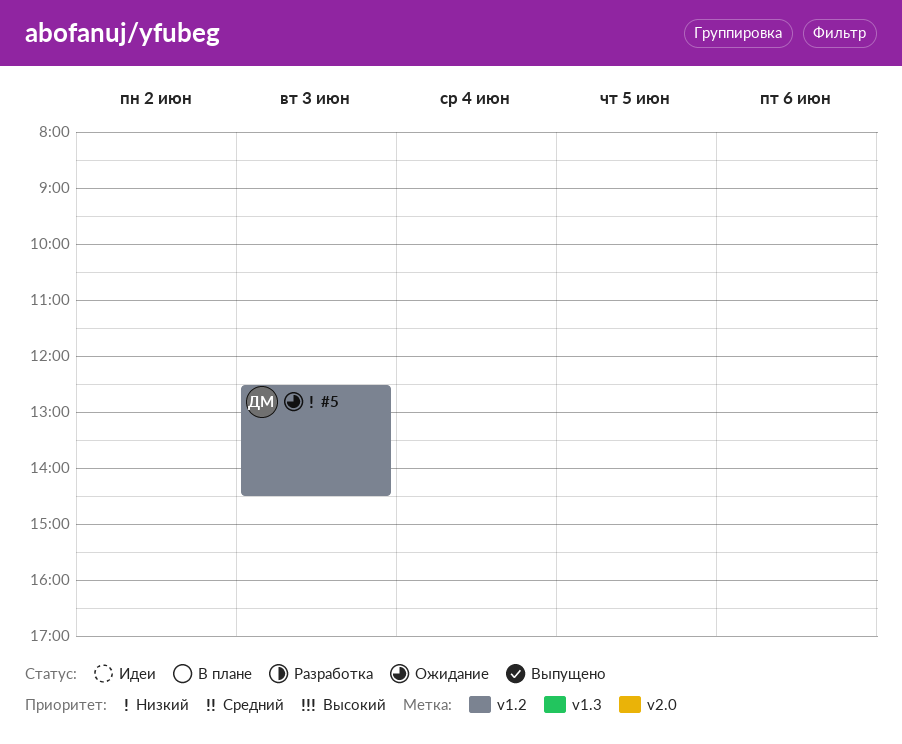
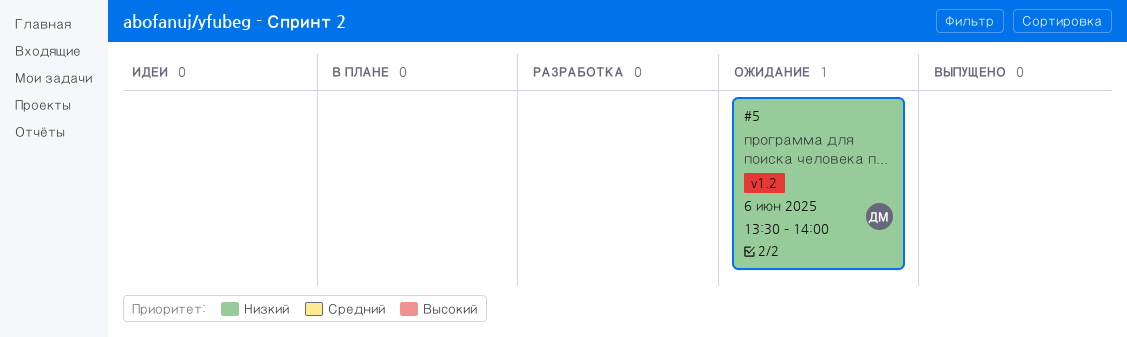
#5, day: Jun 3 -> Jun 6
#5, begins: 12:30 -> 13:30
#5, ends: 14:30 -> 14:00

